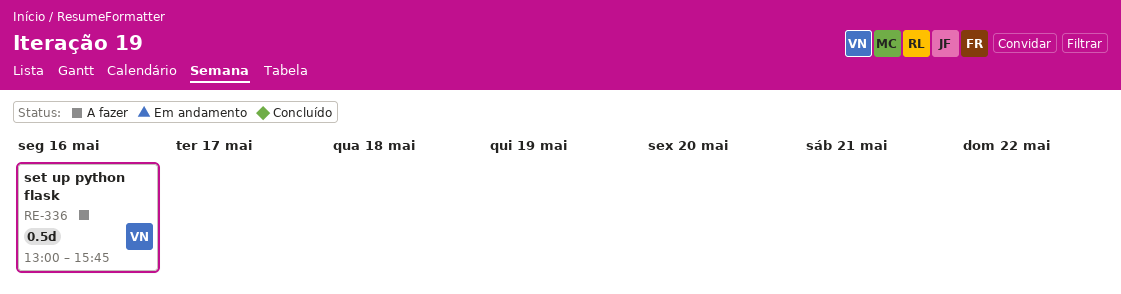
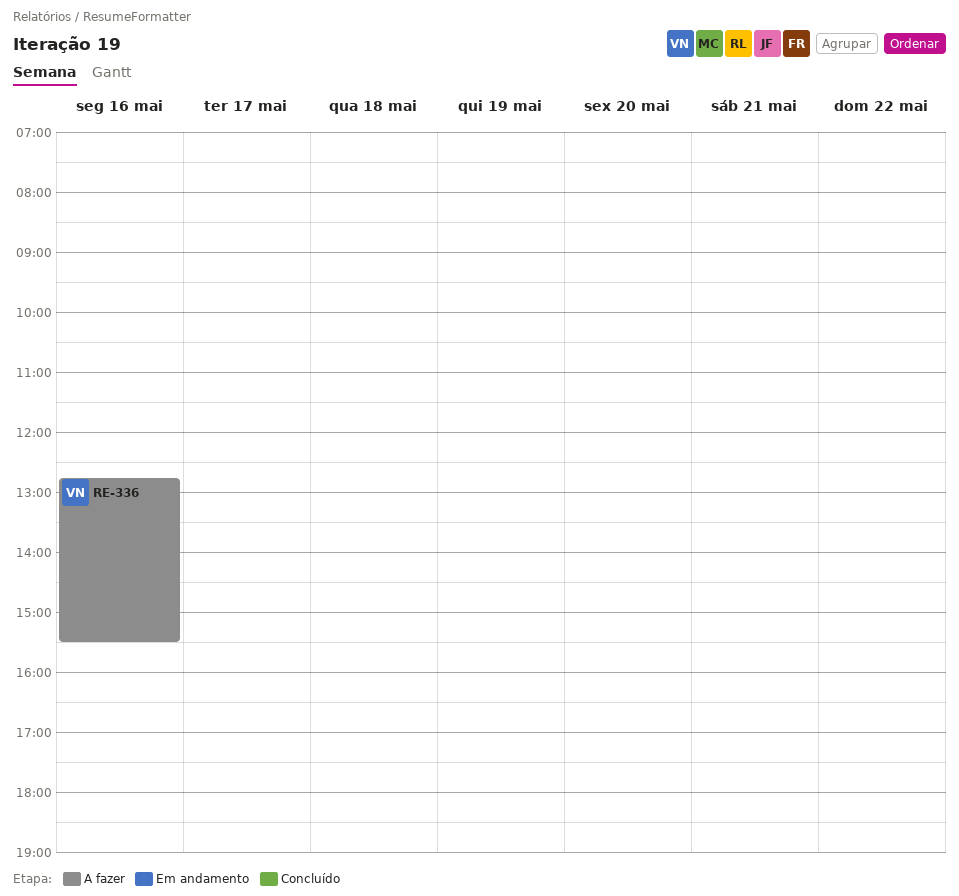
RE-336, begins: 13:00 -> 12:45
RE-336, ends: 15:45 -> 15:30

